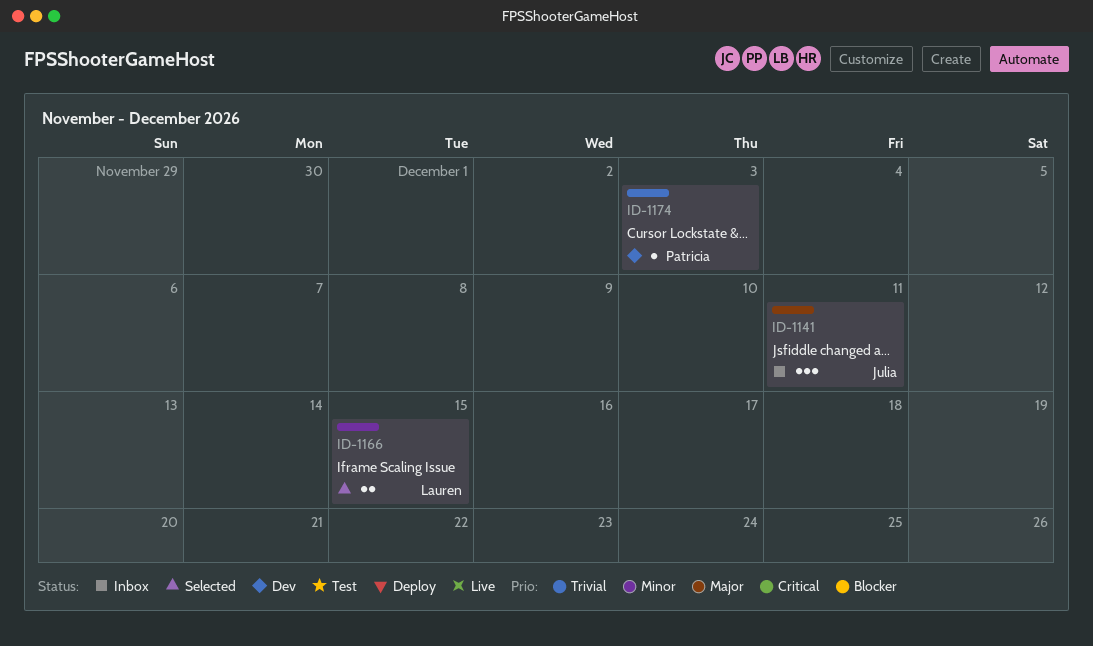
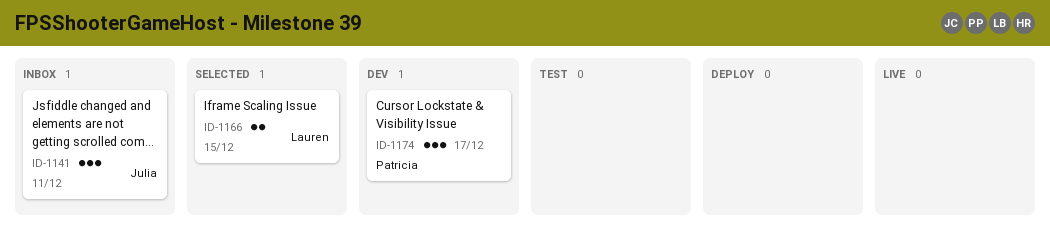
ID-1174, estimate: 1 -> 3
ID-1174, due: Dec 3 -> Dec 17

